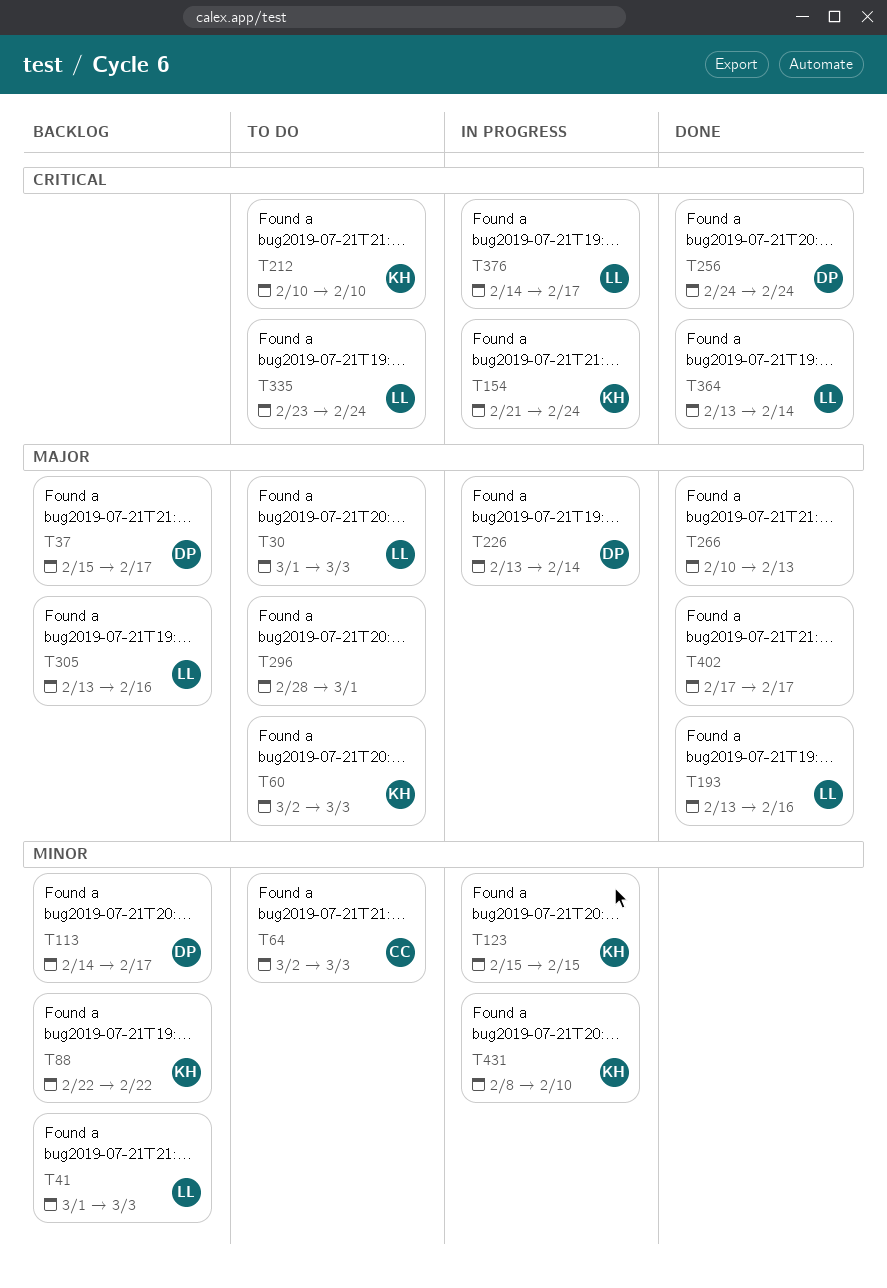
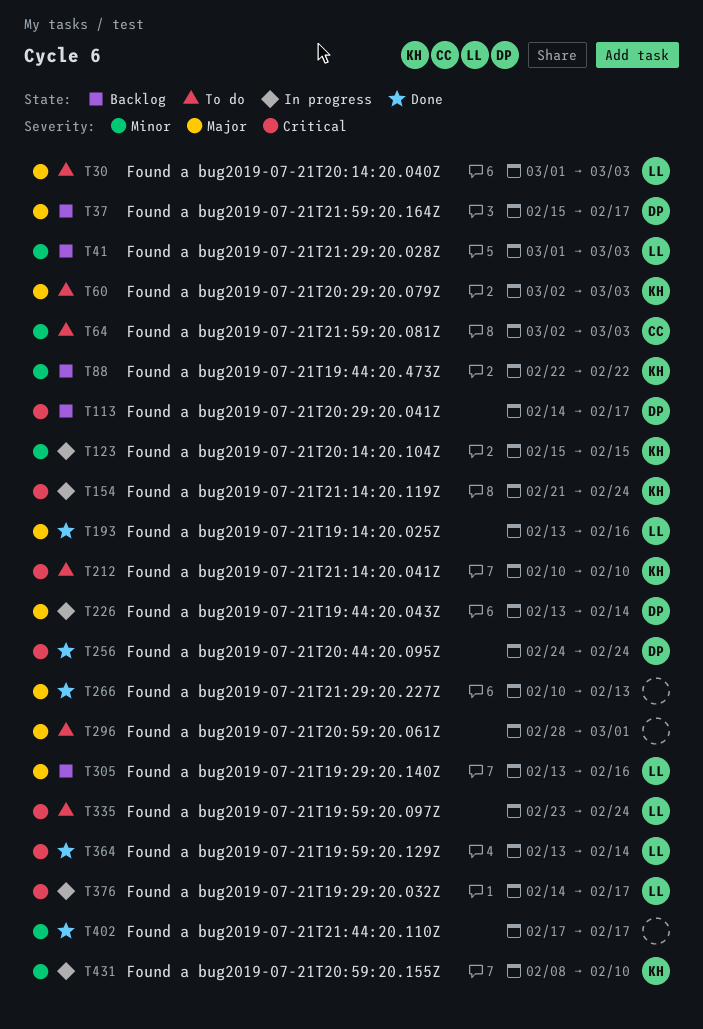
T113, priority: Minor -> Critical
T402, priority: Major -> Minor

